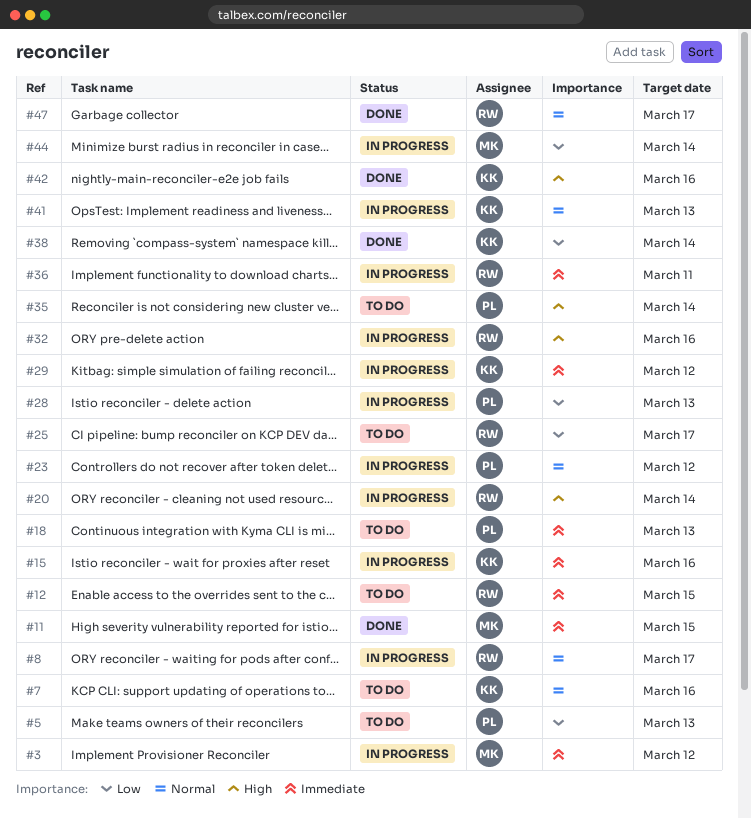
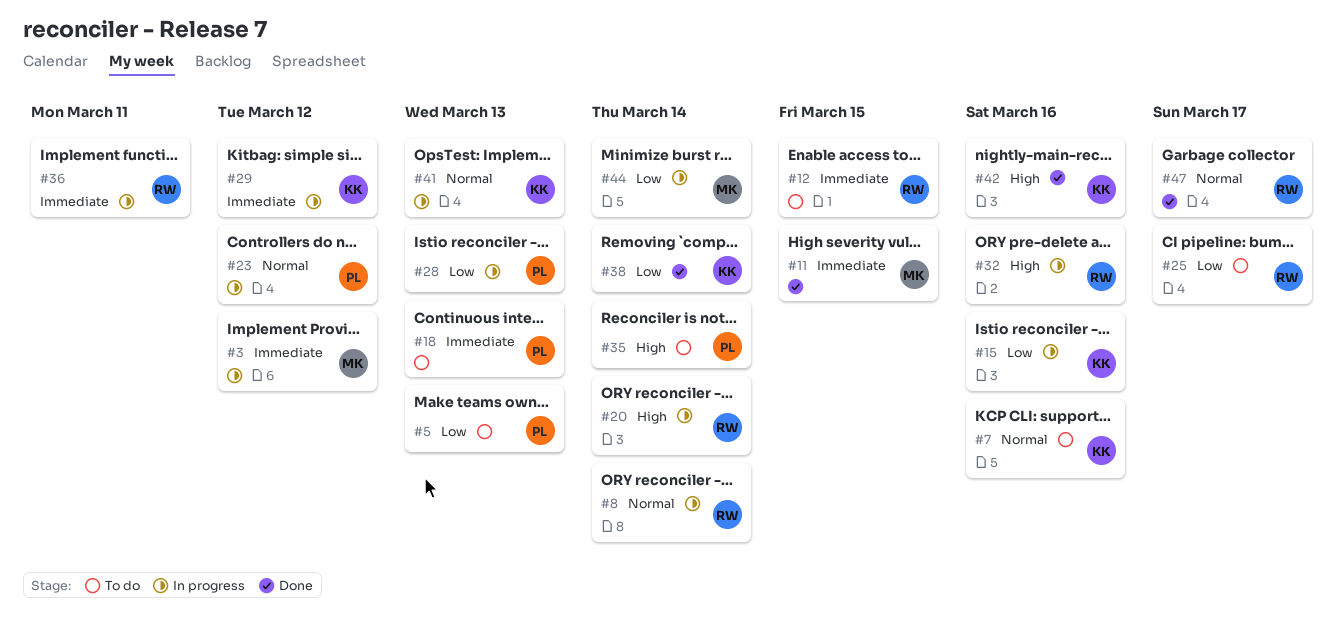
#8, due: Mar 17 -> Mar 14
#15, priority: Immediate -> Low

